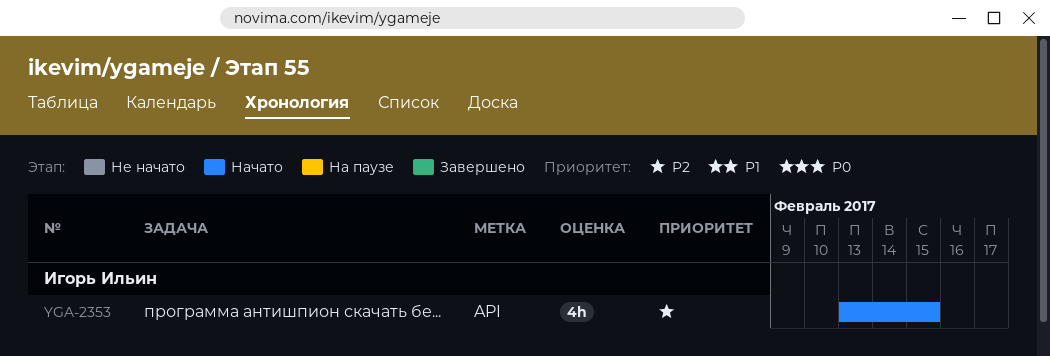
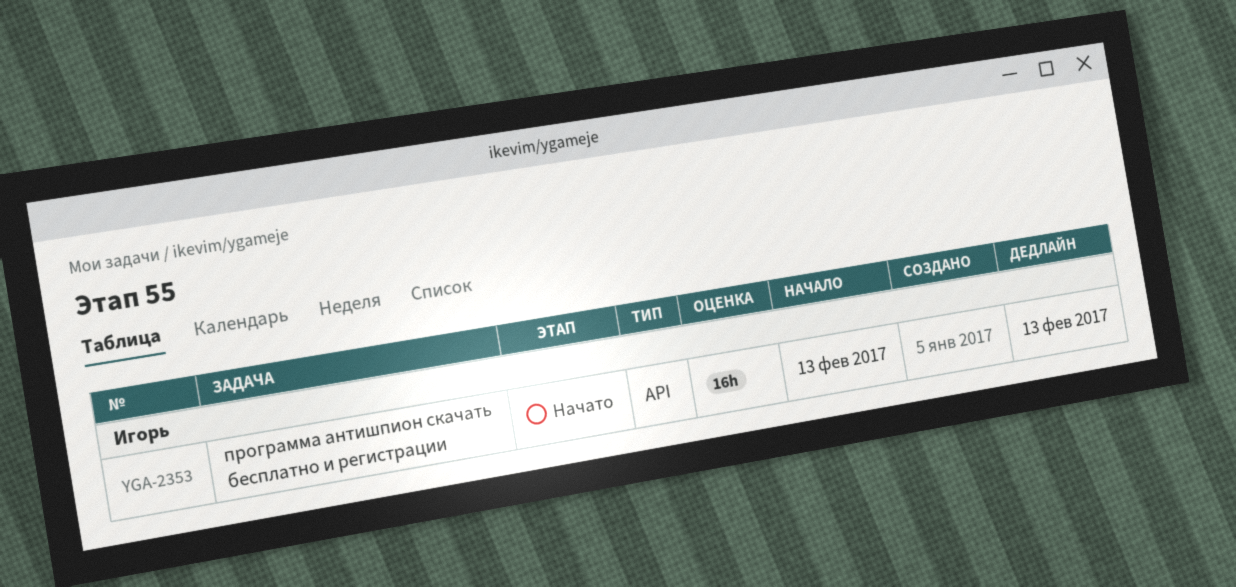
YGA-2353, estimate: 4h -> 16h
YGA-2353, due: Feb 15 -> Feb 13

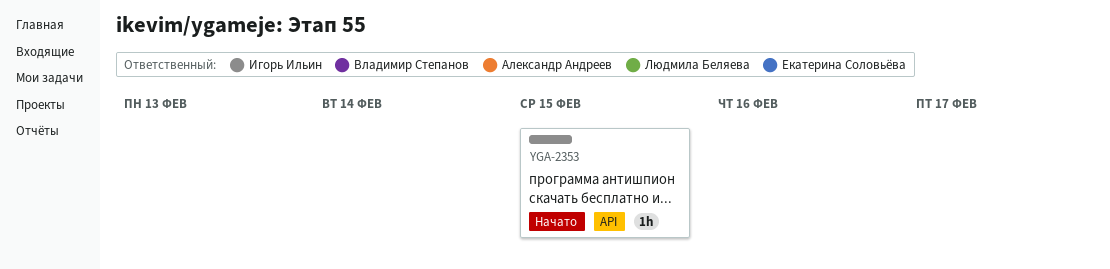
YGA-2353, estimate: 16h -> 1h
YGA-2353, due: Feb 13 -> Feb 15

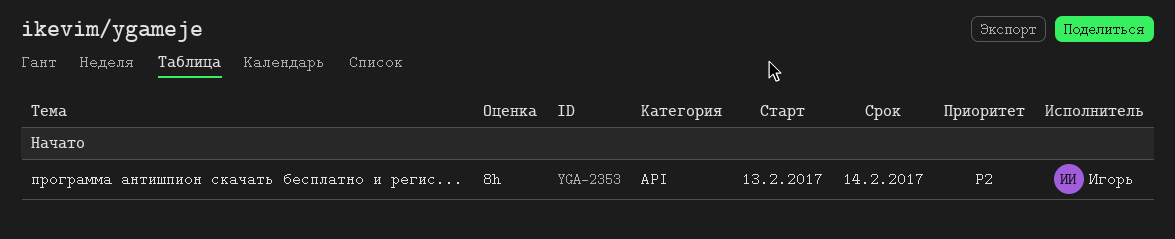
YGA-2353, estimate: 1h -> 8h
YGA-2353, due: Feb 15 -> Feb 14

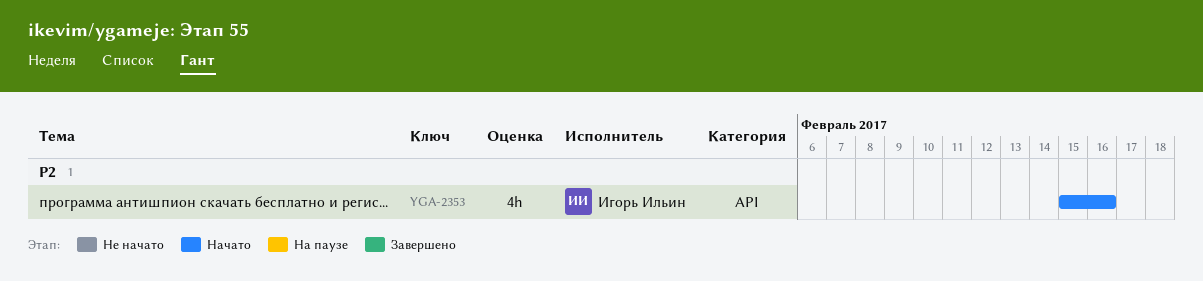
YGA-2353, estimate: 8h -> 4h
YGA-2353, start: Feb 13 -> Feb 15
YGA-2353, due: Feb 14 -> Feb 16

